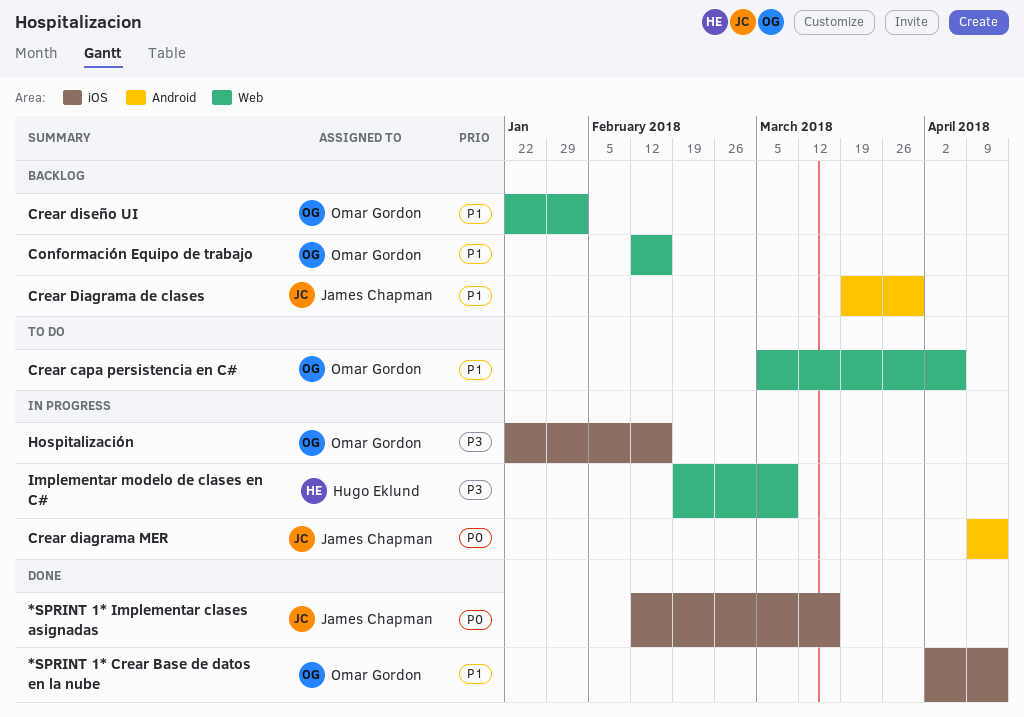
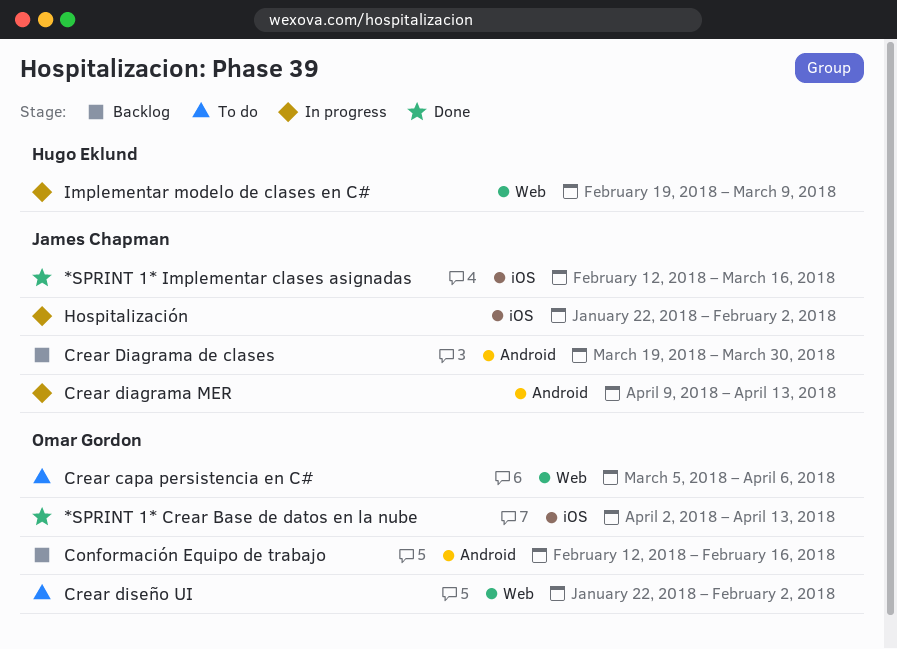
Conformación Equipo de trabajo, label: Web -> Android
Crear diseño UI, status: Backlog -> To do
Hospitalización, owner: Omar Gordon -> James Chapman
Hospitalización, due: Feb 16 -> Feb 2

